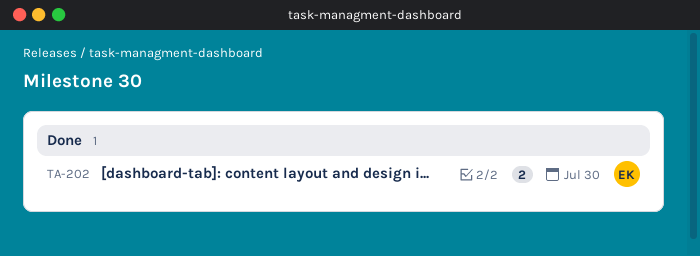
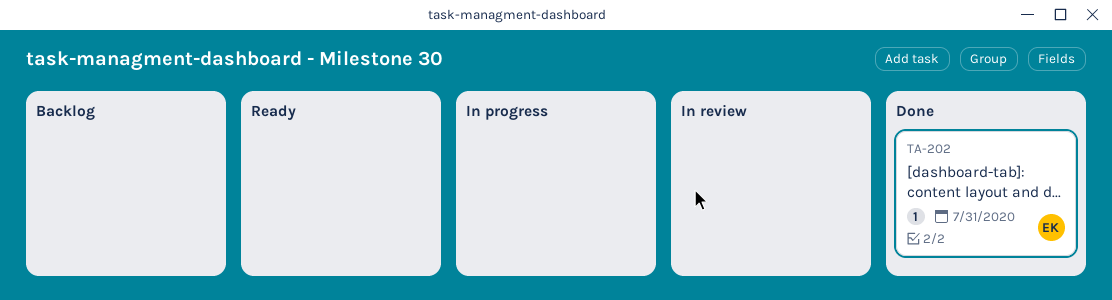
TA-202, estimate: 2 -> 1
TA-202, due: Jul 30 -> Jul 31

